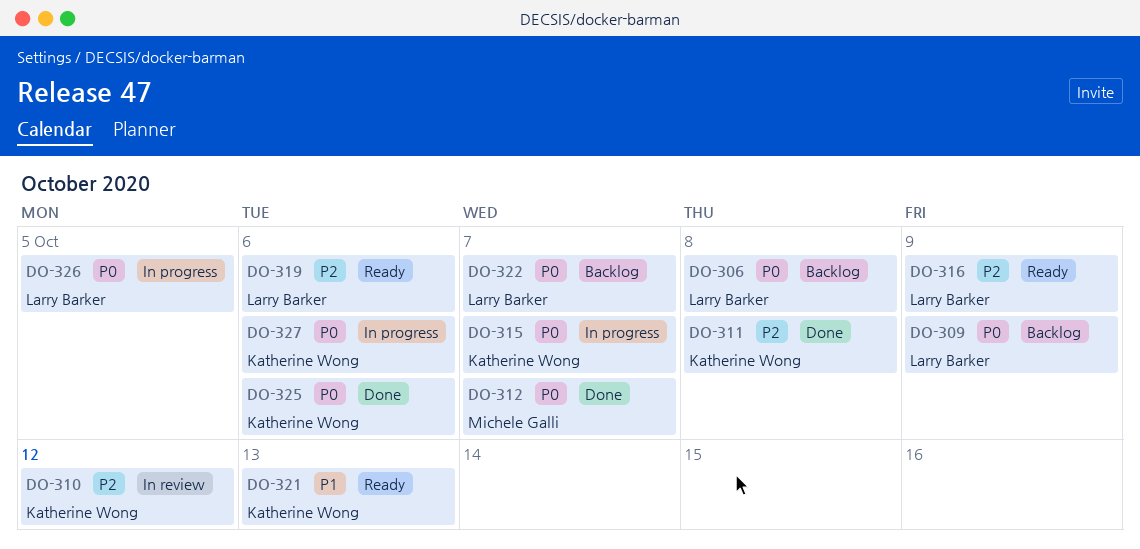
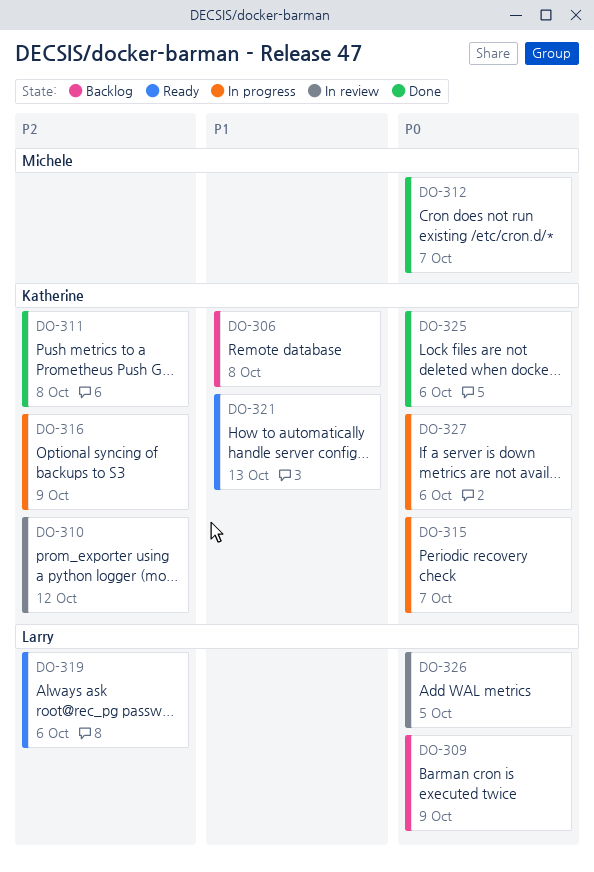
DO-306, owner: Larry Barker -> Katherine Wong
DO-306, priority: P0 -> P1
DO-316, status: Ready -> In progress
DO-316, owner: Larry Barker -> Katherine Wong
DO-322: present -> none
DO-326, status: In progress -> In review

